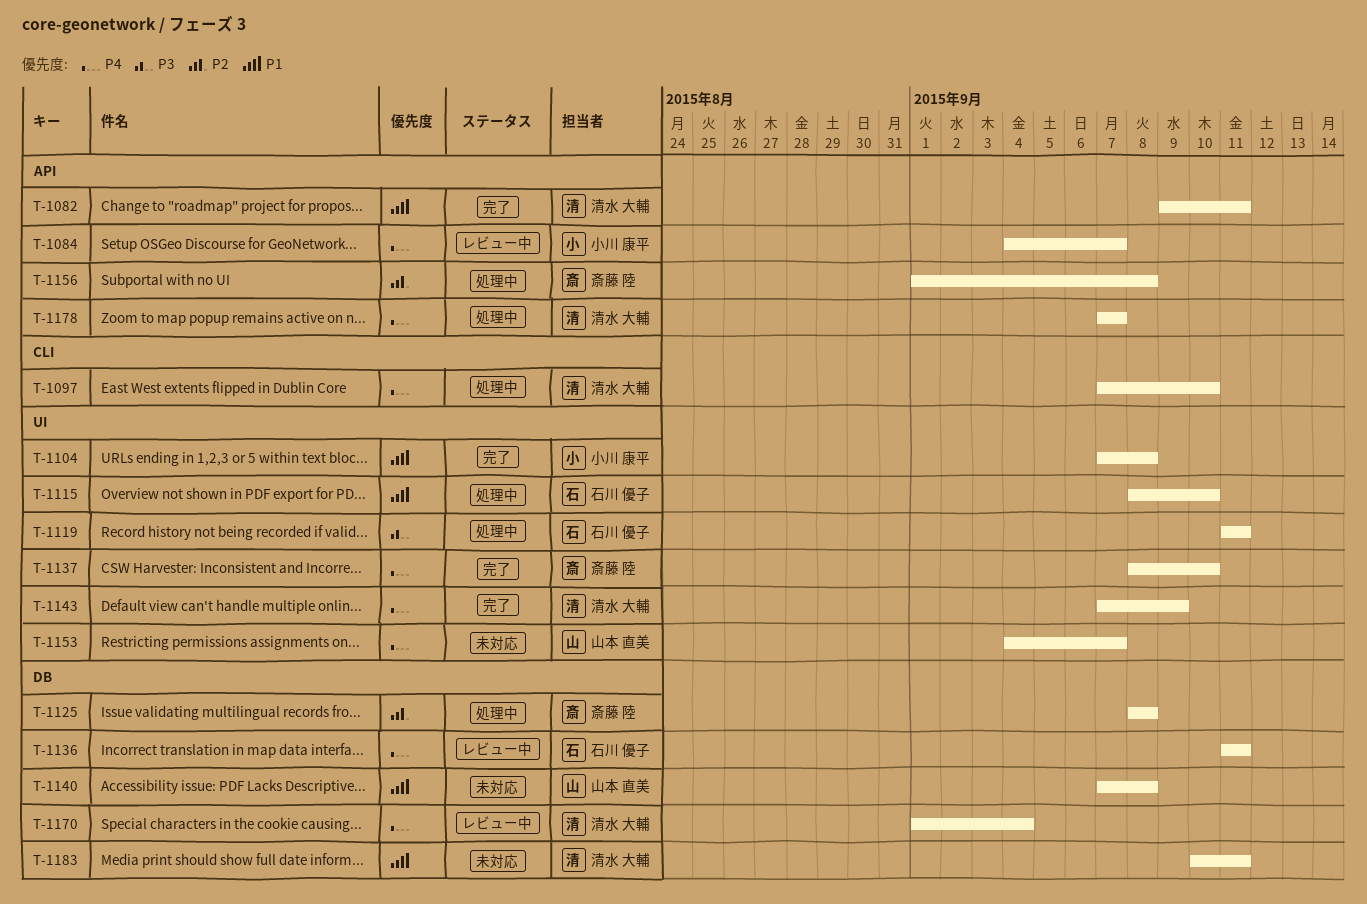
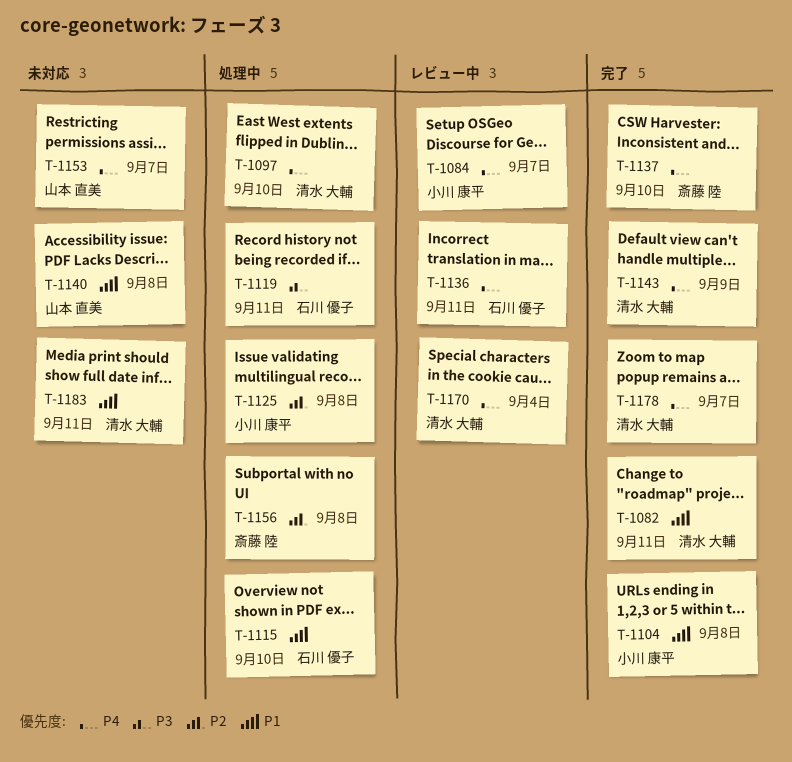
T-1125, owner: 斎藤 陸 -> 小川 康平
T-1178, status: 処理中 -> 完了

